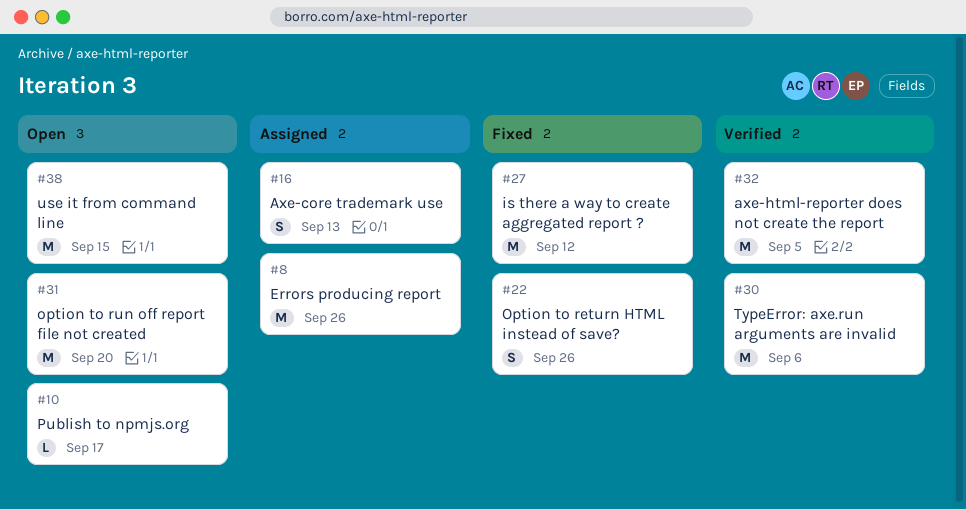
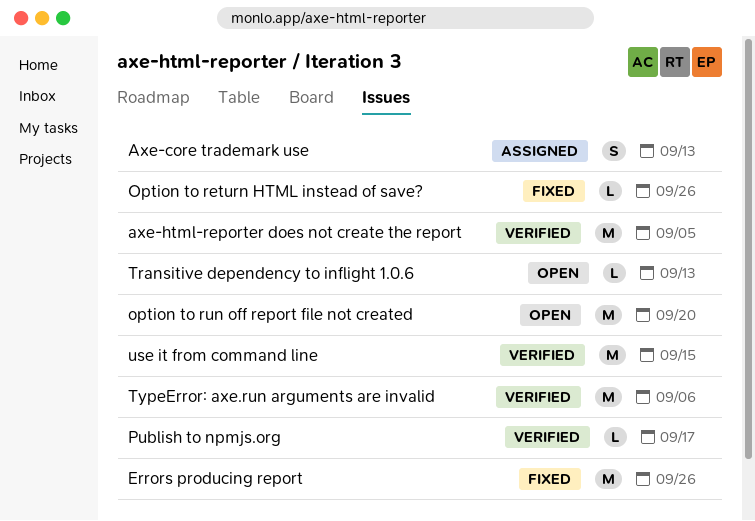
Errors producing report, status: Assigned -> Fixed
is there a way to create aggregated report ?: present -> none
Option to return HTML instead of save?, estimate: S -> L
Publish to npmjs.org, status: Open -> Verified
Transitive dependency to inflight 1.0.6: none -> present
use it from command line, status: Open -> Verified

